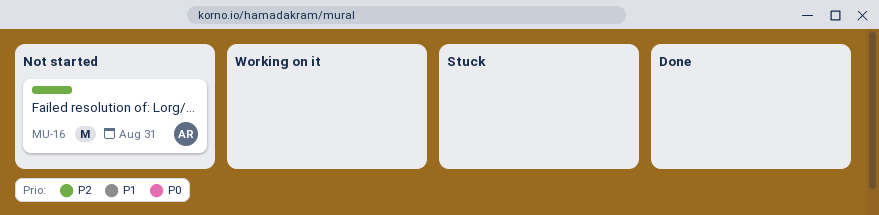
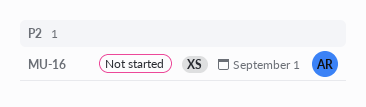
MU-16, estimate: M -> XS
MU-16, due: Aug 31 -> Sep 1

